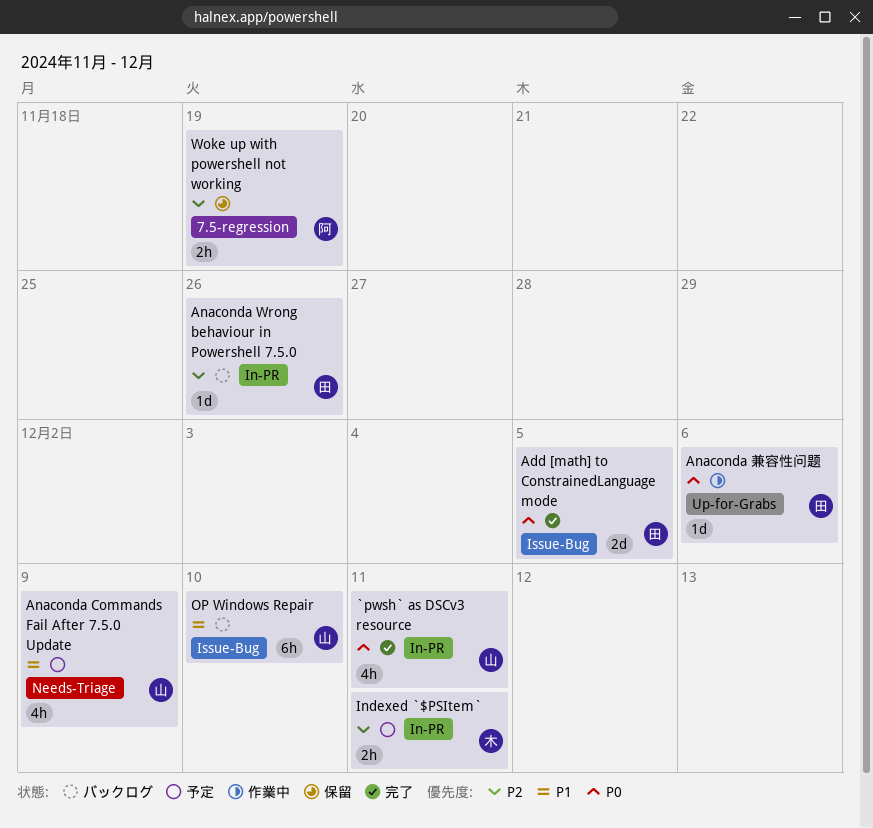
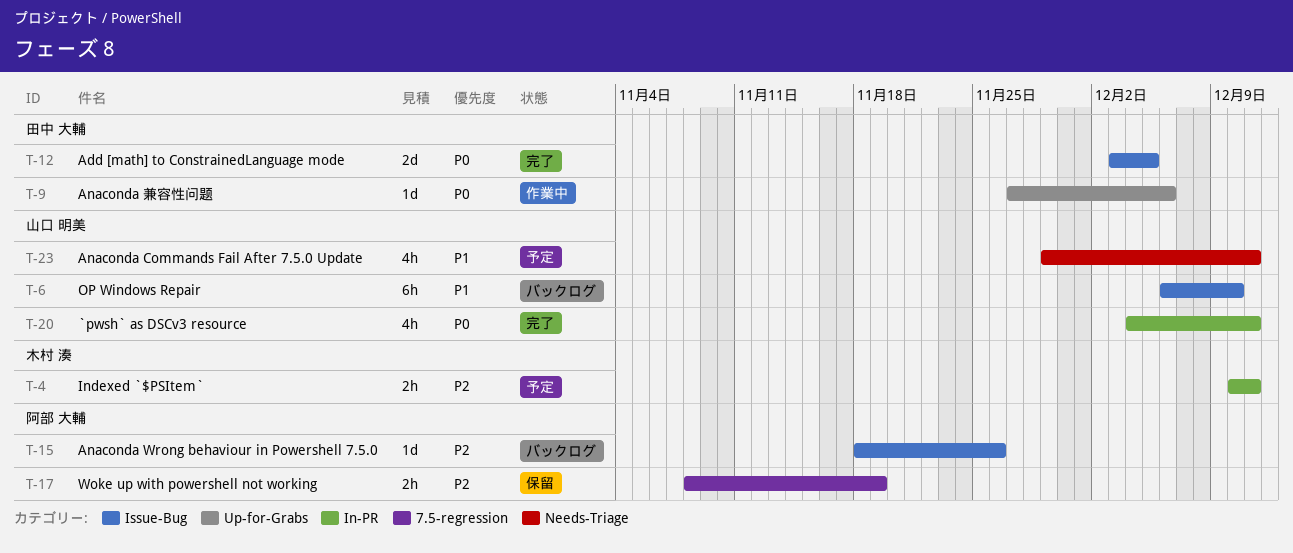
Anaconda Commands Fail After 7.5.0 Update, due: Dec 9 -> Dec 11
Anaconda Wrong behaviour in Powershell 7.5.0, owner: 田中 大輔 -> 阿部 大輔
Anaconda Wrong behaviour in Powershell 7.5.0, label: In-PR -> Issue-Bug

